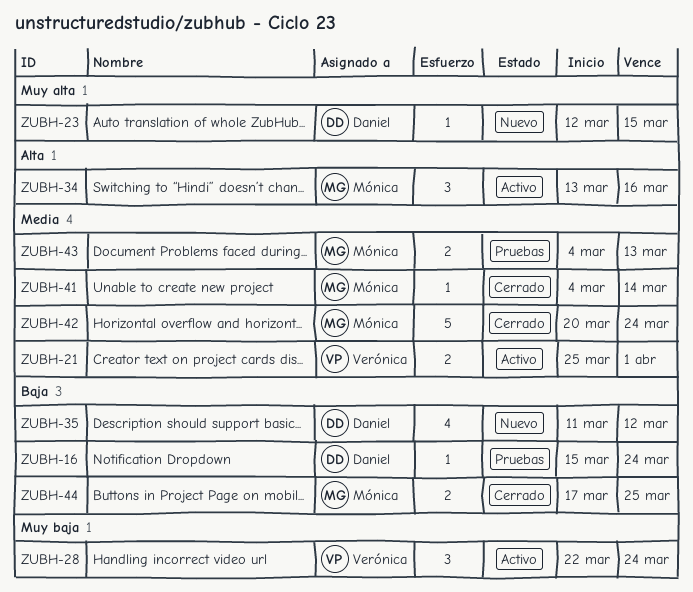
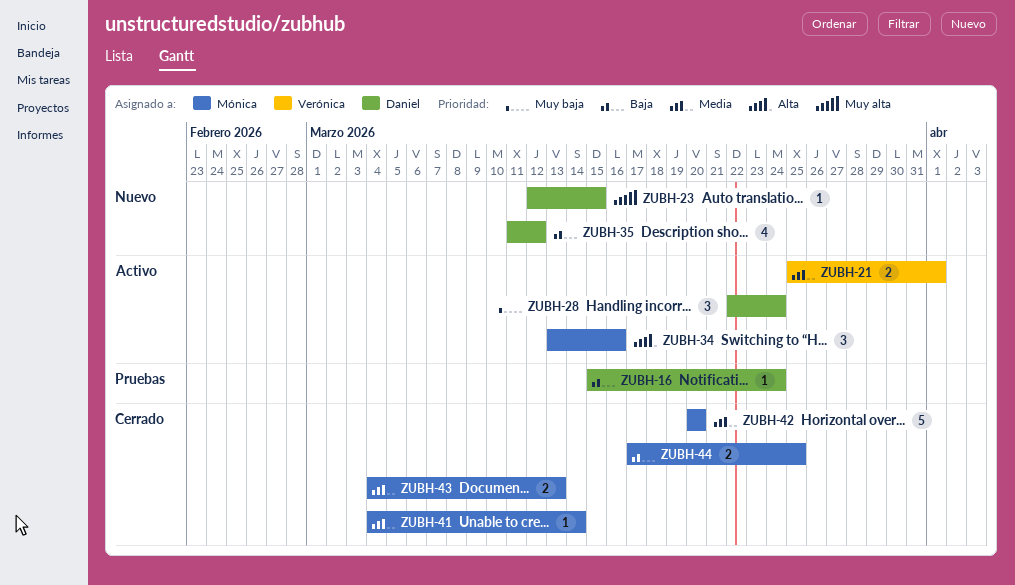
ZUBH-28, owner: Verónica -> Daniel
ZUBH-42, due: Mar 24 -> Mar 20
ZUBH-43, status: Pruebas -> Cerrado

